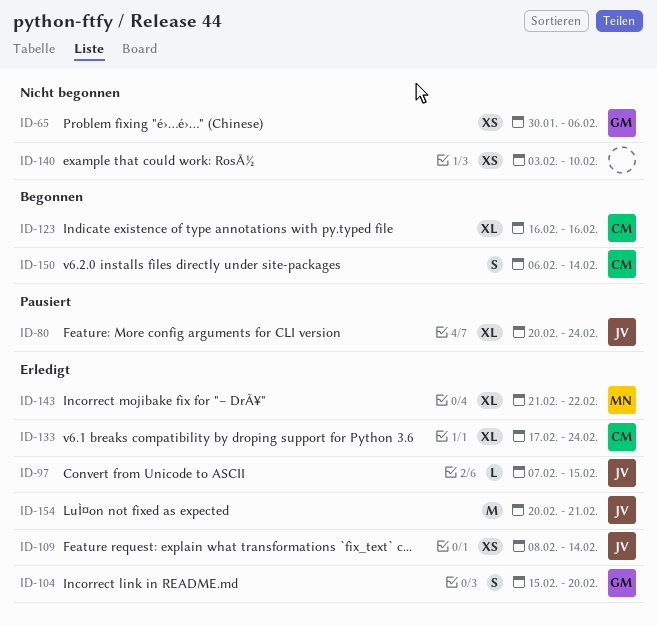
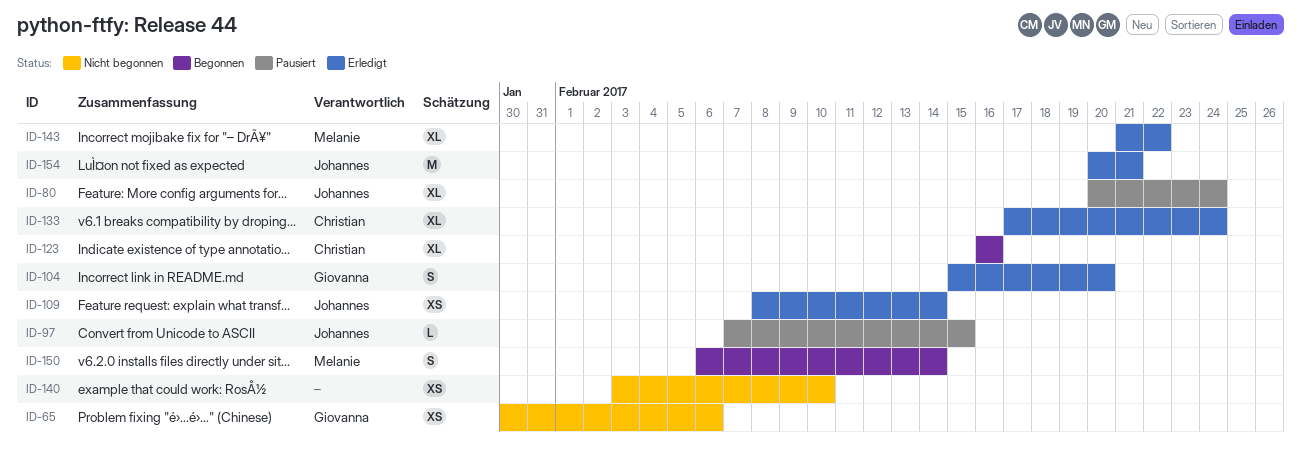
ID-97, status: Erledigt -> Pausiert
ID-150, owner: Christian -> Melanie

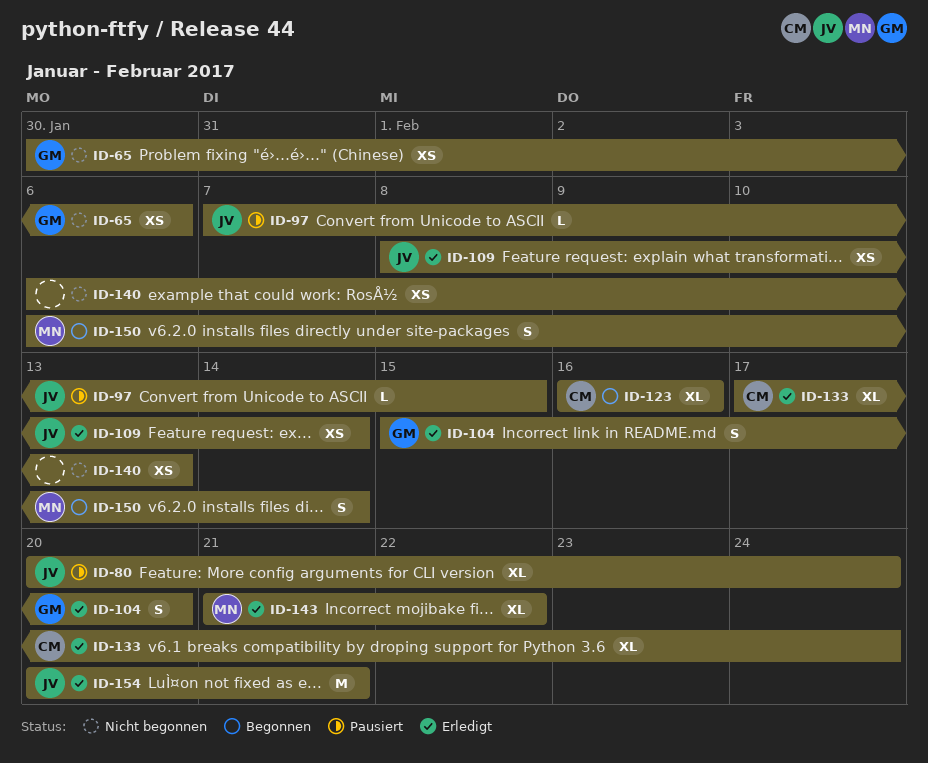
ID-140, start: Feb 3 -> Feb 6
ID-140, due: Feb 10 -> Feb 13

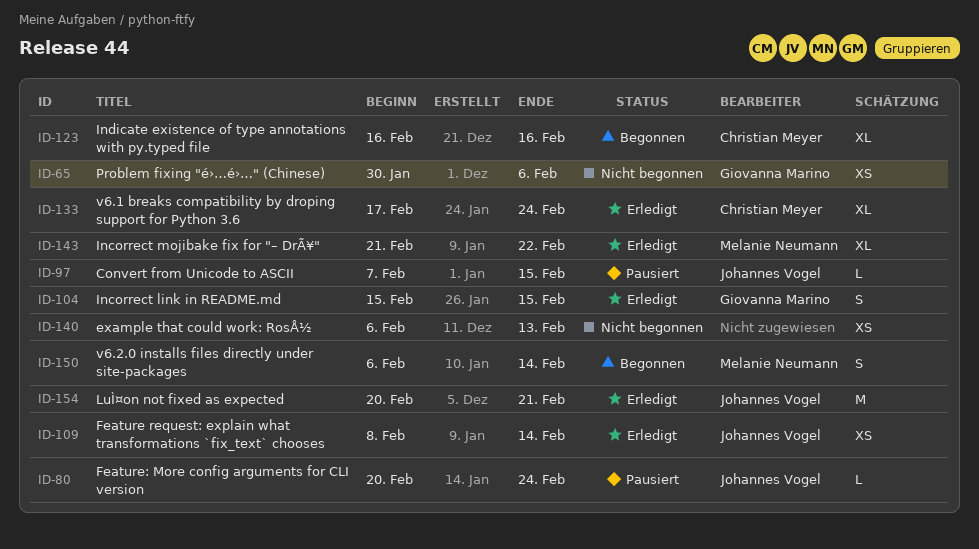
ID-80, estimate: XL -> L
ID-104, due: Feb 20 -> Feb 15

